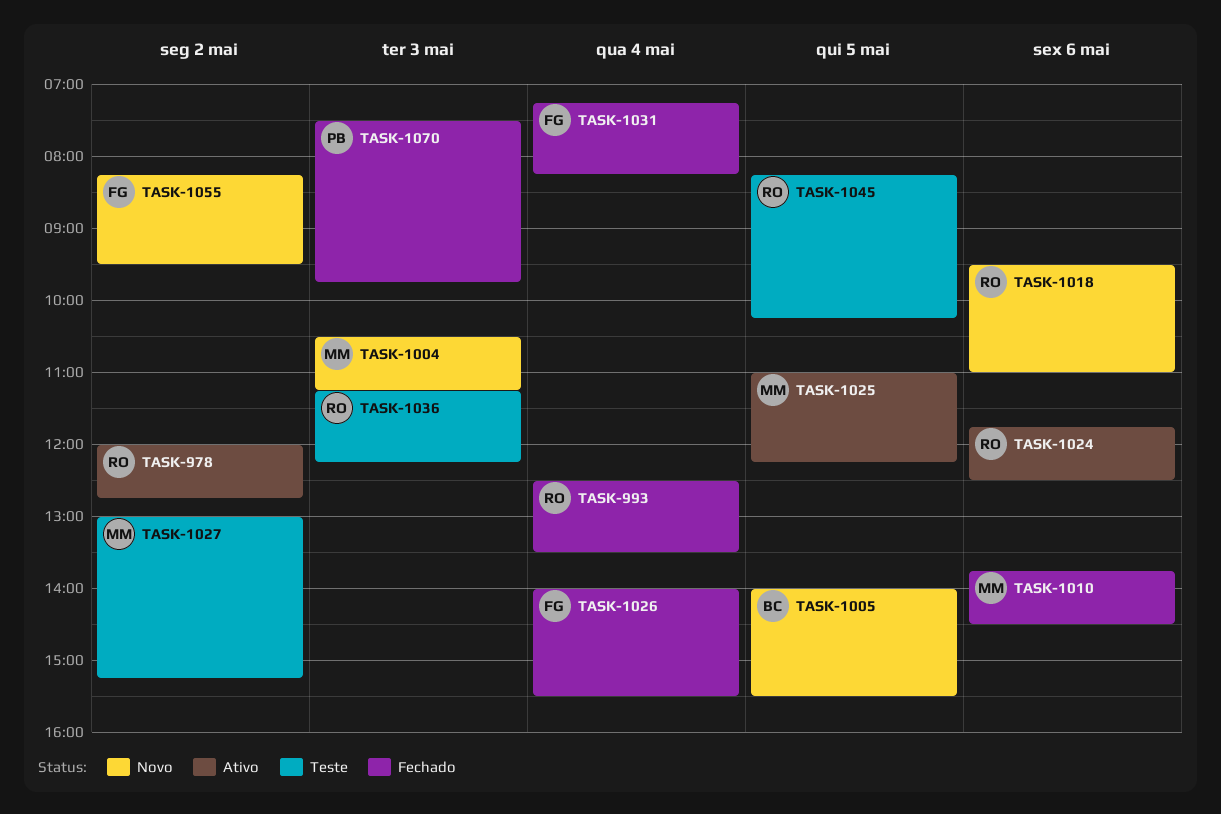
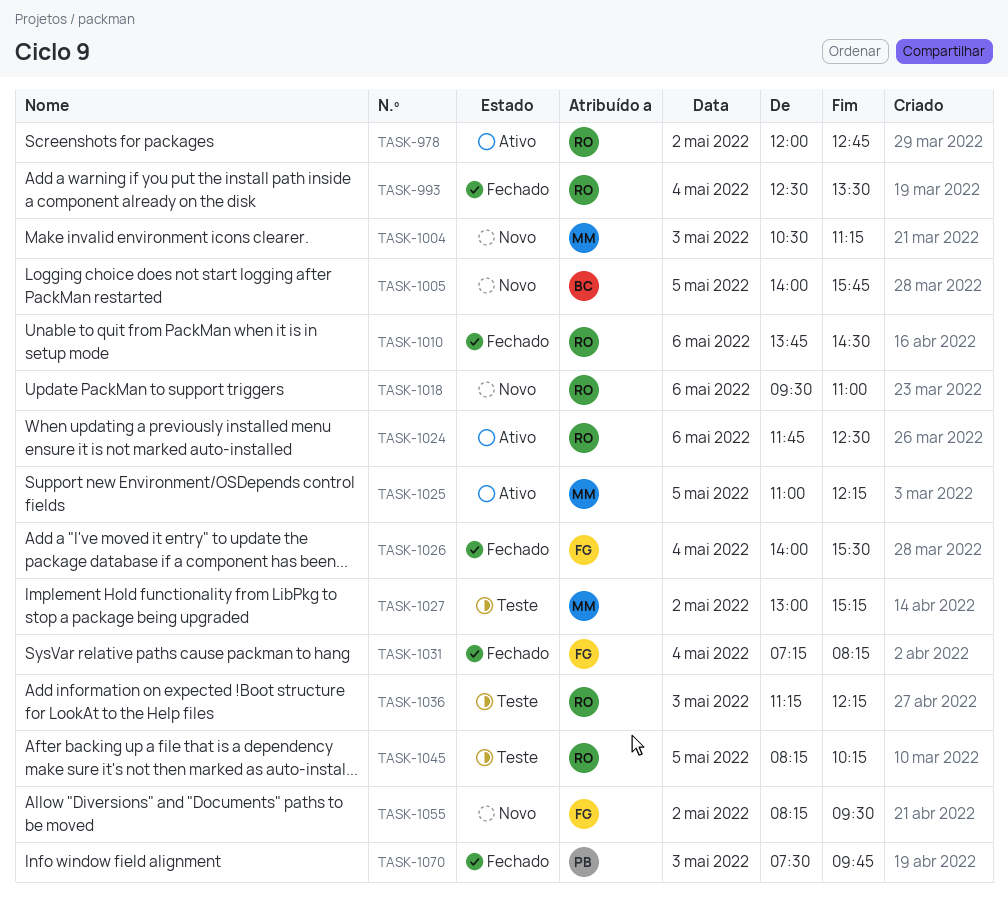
TASK-1005, ends: 15:30 -> 15:45
TASK-1010, owner: MM -> RO

